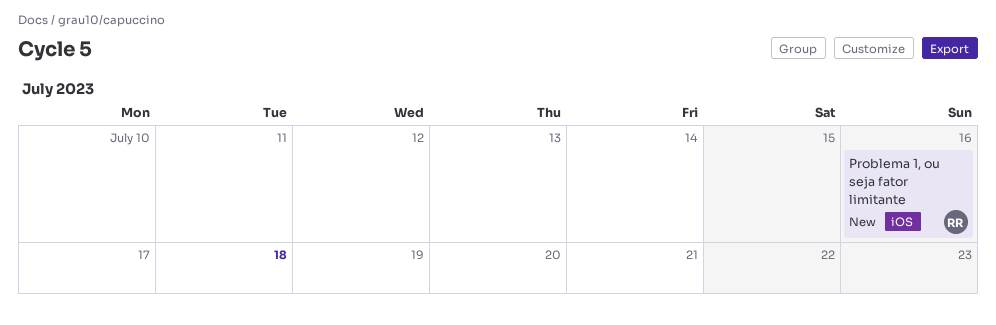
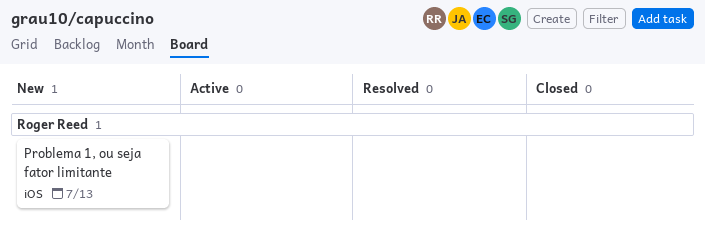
Problema 1, ou seja fator limitante, due: Jul 16 -> Jul 13

